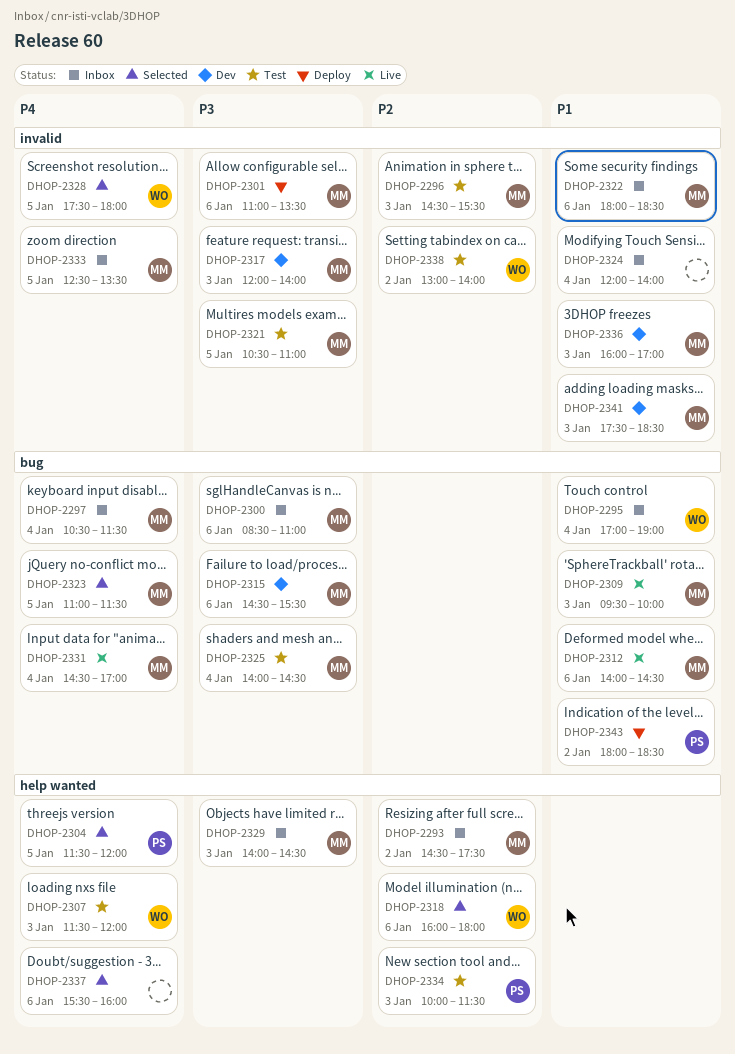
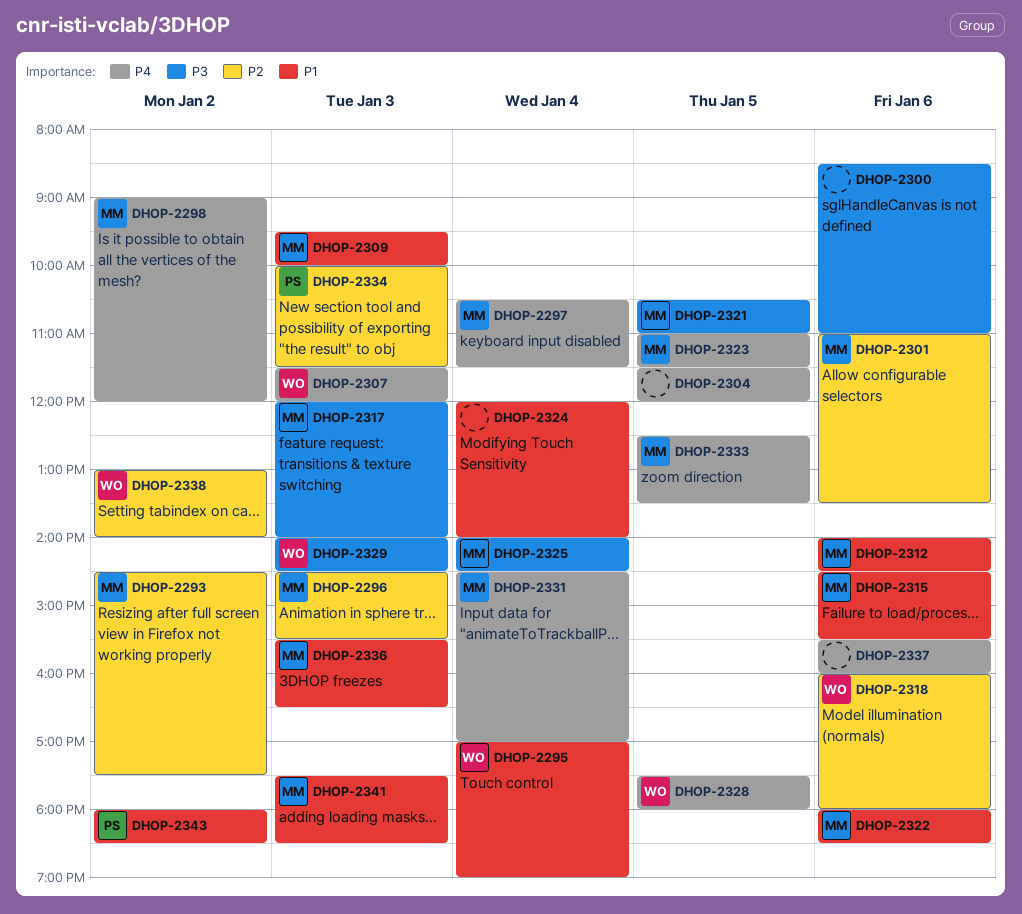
DHOP-2298: none -> present
DHOP-2300, owner: MM -> none
DHOP-2301, priority: P3 -> P2
DHOP-2304, owner: PS -> none
DHOP-2315, priority: P3 -> P1
DHOP-2329, owner: MM -> WO
DHOP-2336, begins: 16:00 -> 15:30
DHOP-2336, ends: 17:00 -> 16:30

